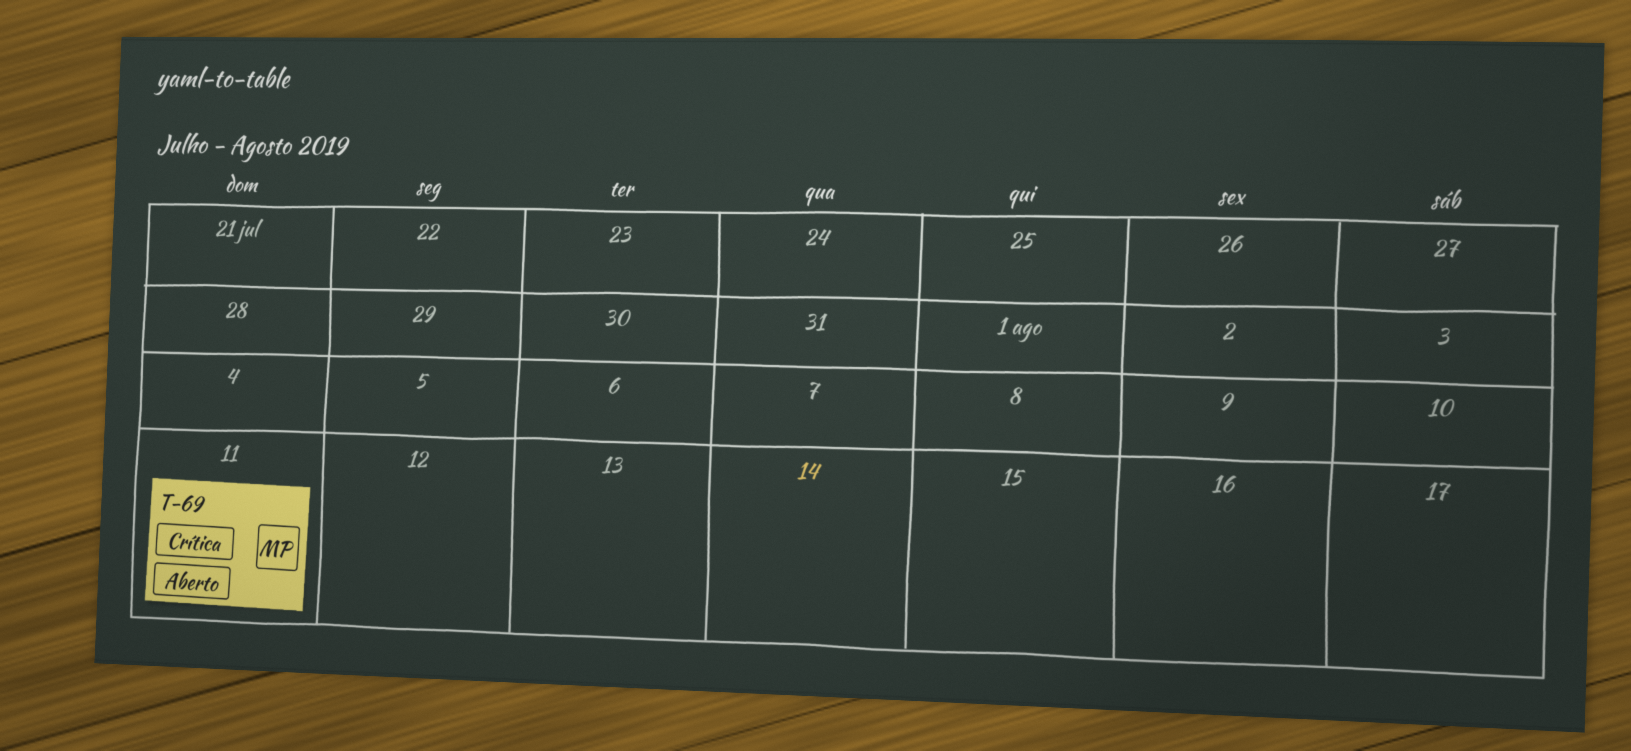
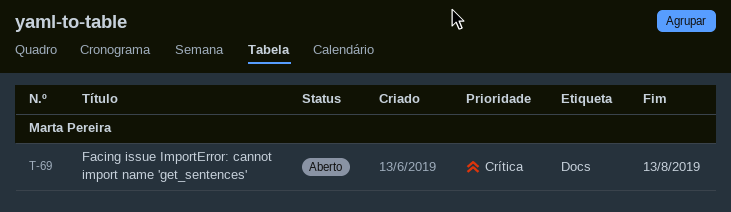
T-69, due: Aug 11 -> Aug 13

